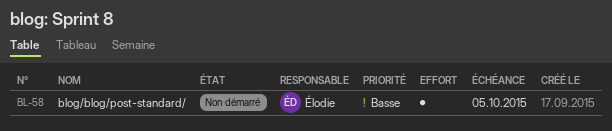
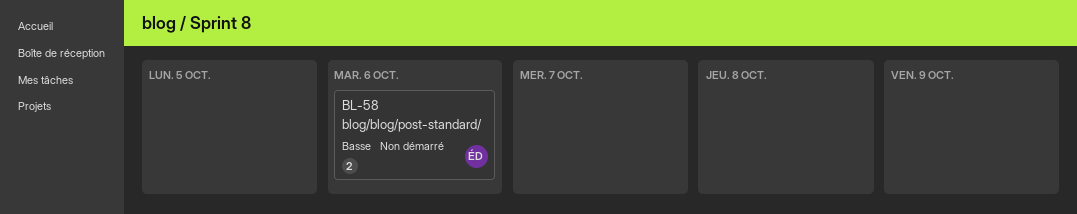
BL-58, estimate: 1 -> 2
BL-58, due: Oct 5 -> Oct 6

